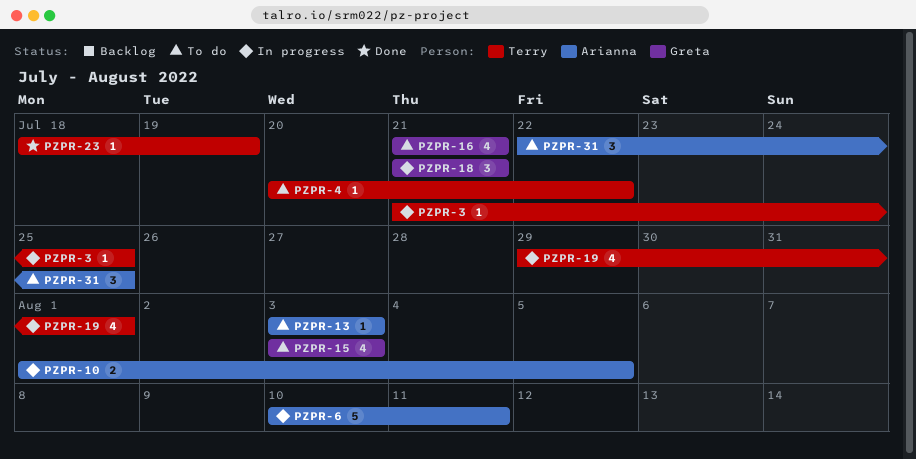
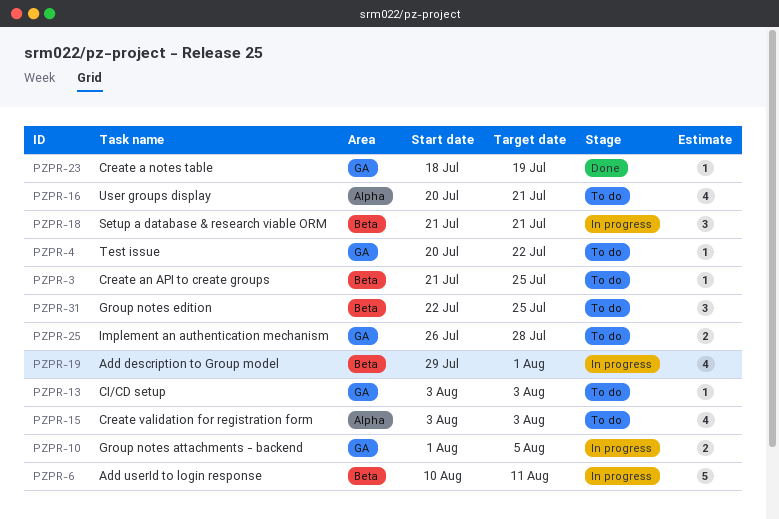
PZPR-3, status: In progress -> To do
PZPR-16, start: Jul 21 -> Jul 20
PZPR-25: none -> present

